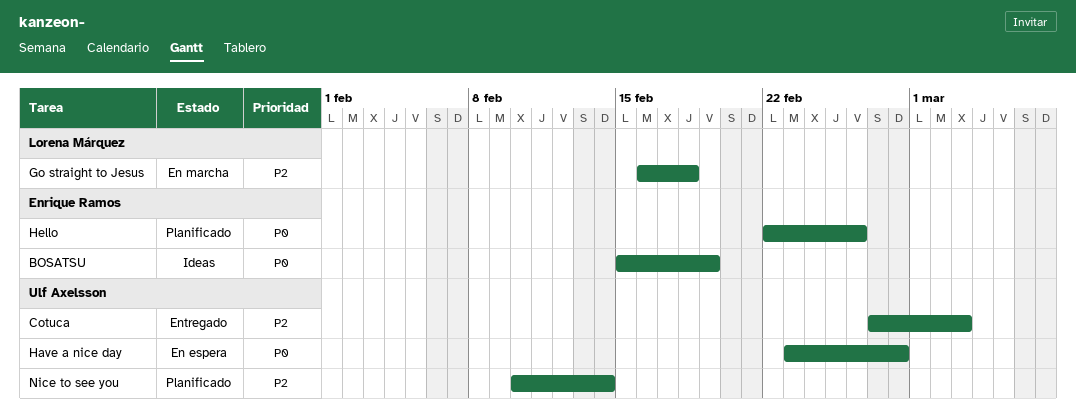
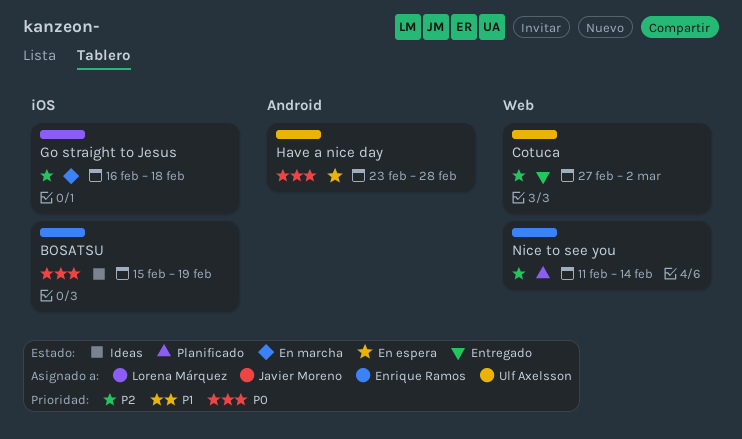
Cotuca, due: Mar 3 -> Mar 2
Hello: present -> none
Nice to see you, owner: Ulf Axelsson -> Enrique Ramos
Nice to see you, start: Feb 10 -> Feb 11

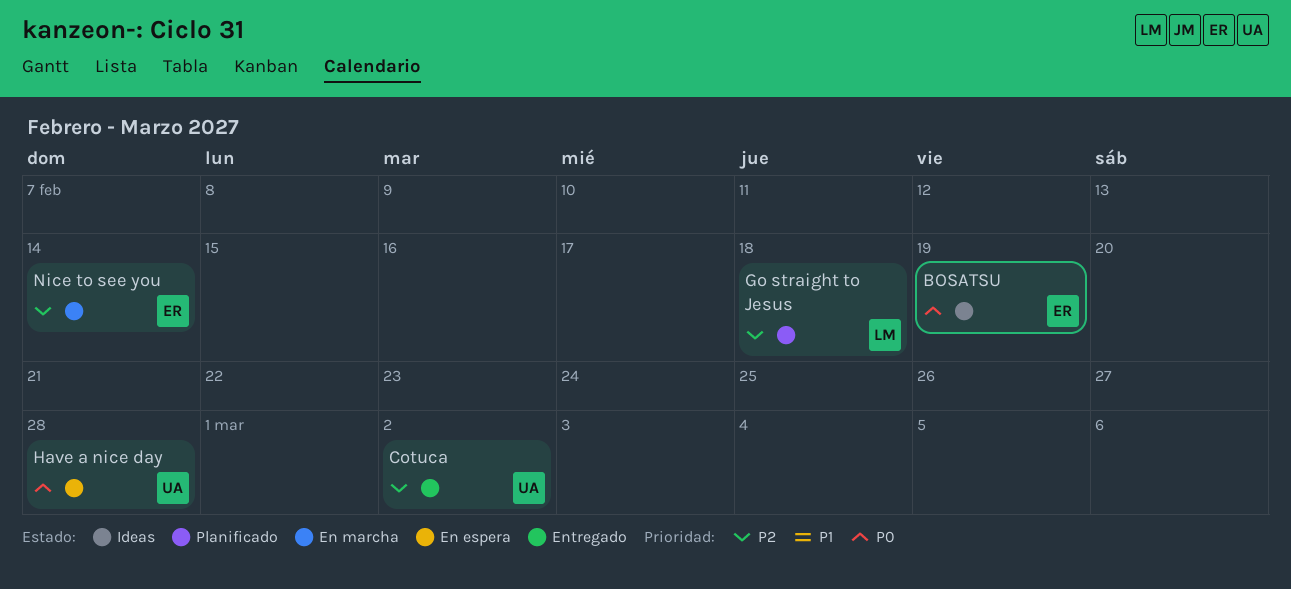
Go straight to Jesus, status: En marcha -> Planificado
Nice to see you, status: Planificado -> En marcha

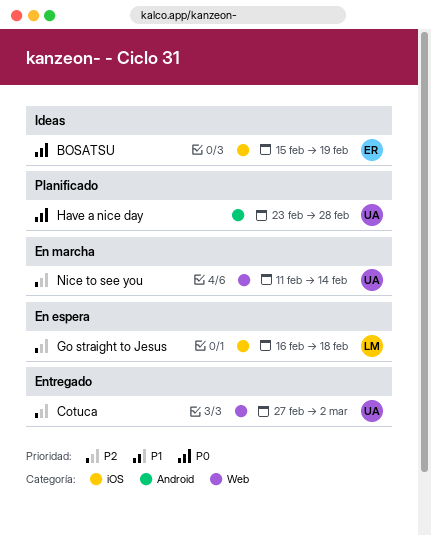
Go straight to Jesus, status: Planificado -> En espera
Have a nice day, status: En espera -> Planificado
Nice to see you, owner: ER -> UA

